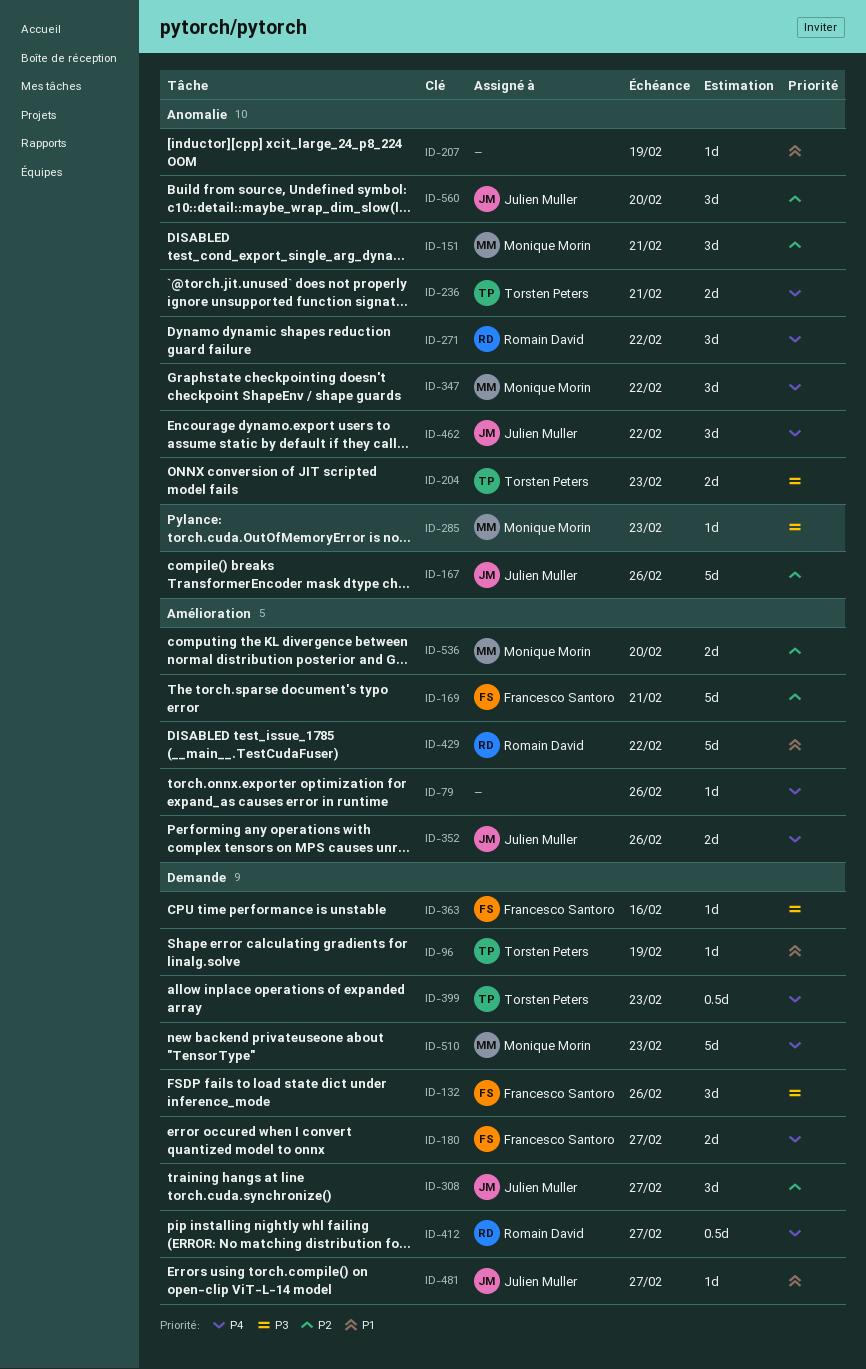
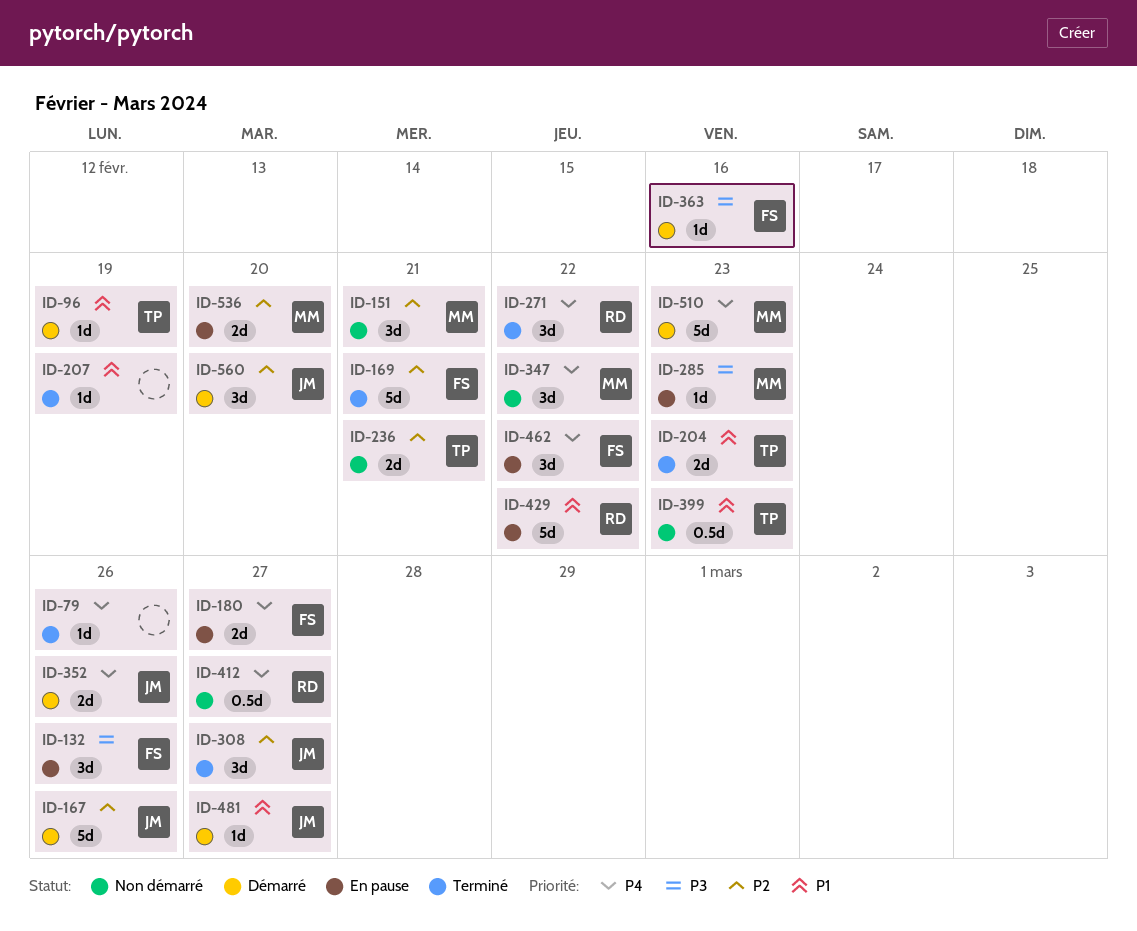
ID-204, priority: P3 -> P1
ID-236, priority: P4 -> P2
ID-399, priority: P4 -> P1
ID-462, owner: Julien Muller -> Francesco Santoro

